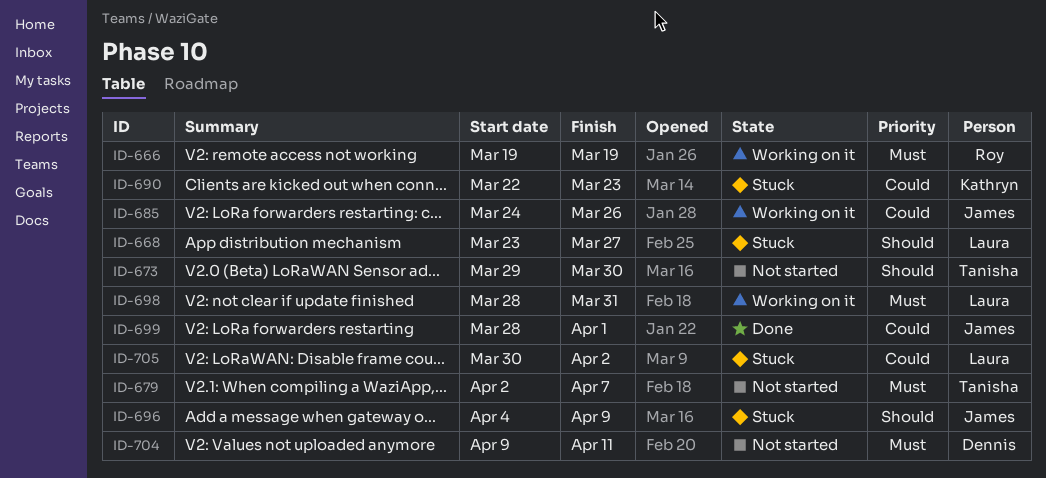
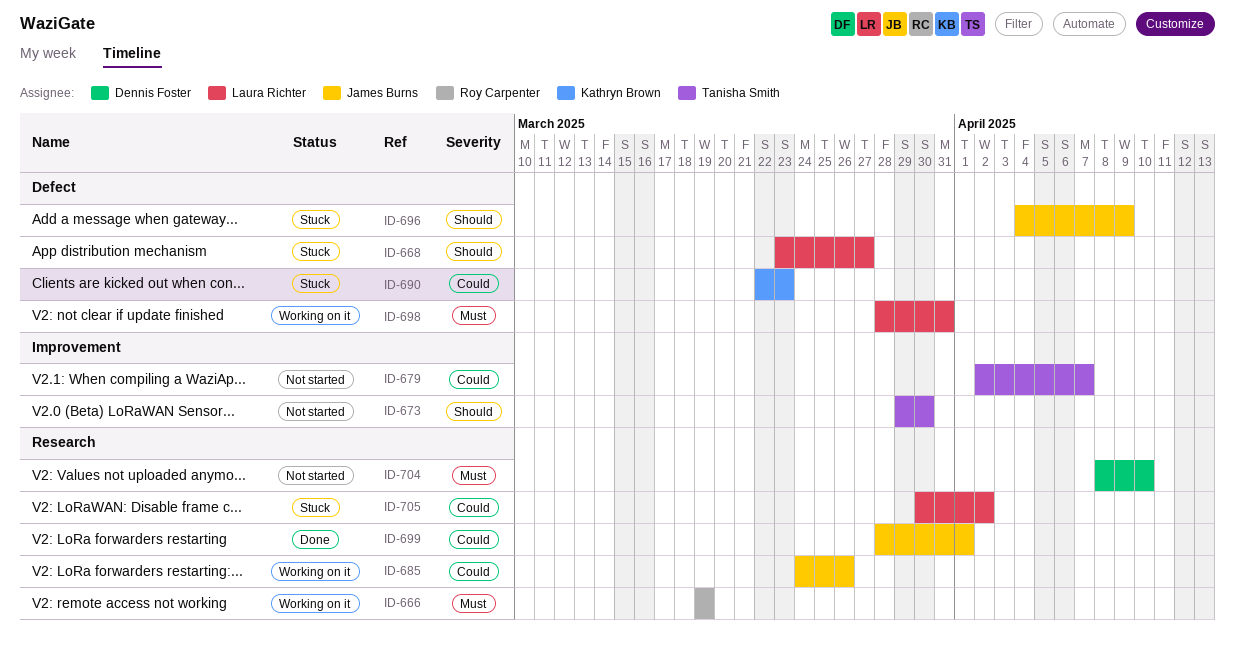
ID-679, priority: Must -> Could
ID-704, start: Apr 9 -> Apr 8
ID-704, due: Apr 11 -> Apr 10

